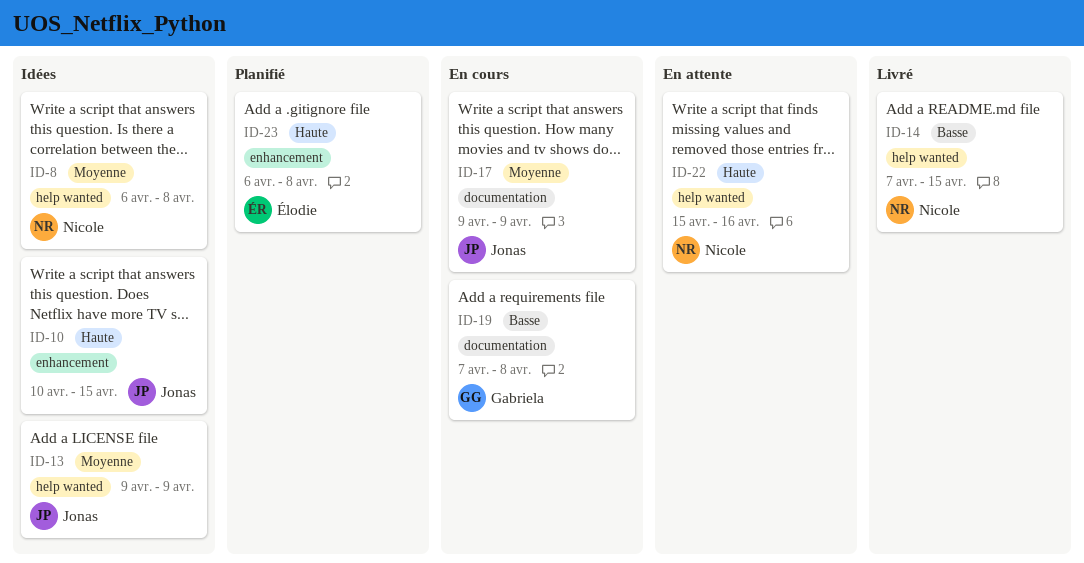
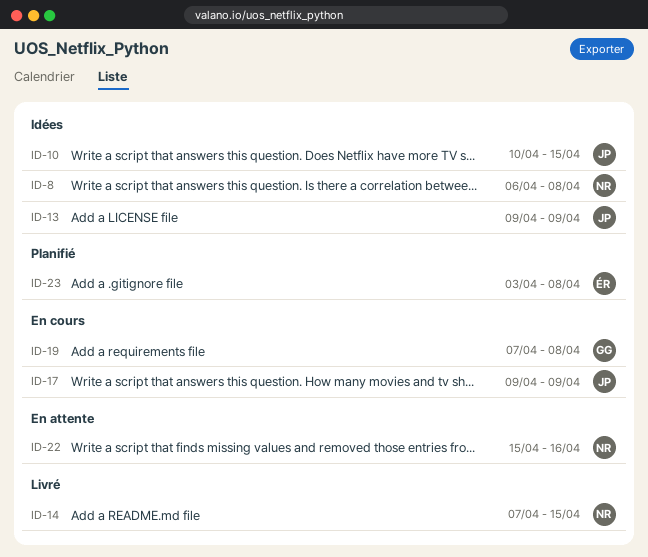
ID-23, start: Apr 6 -> Apr 3

